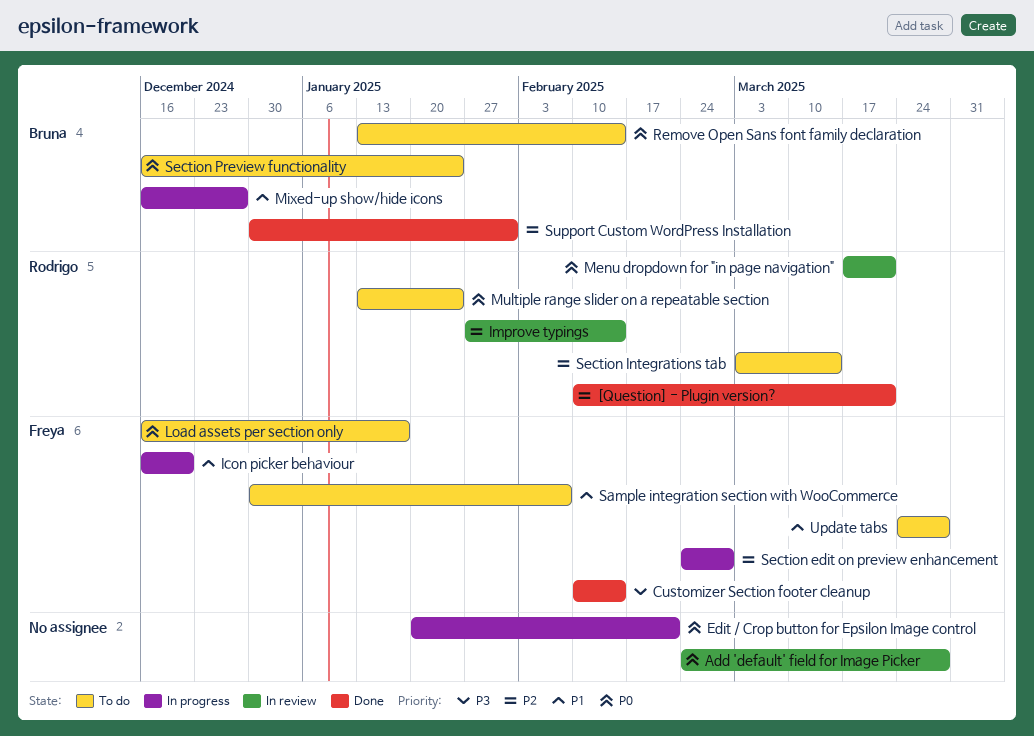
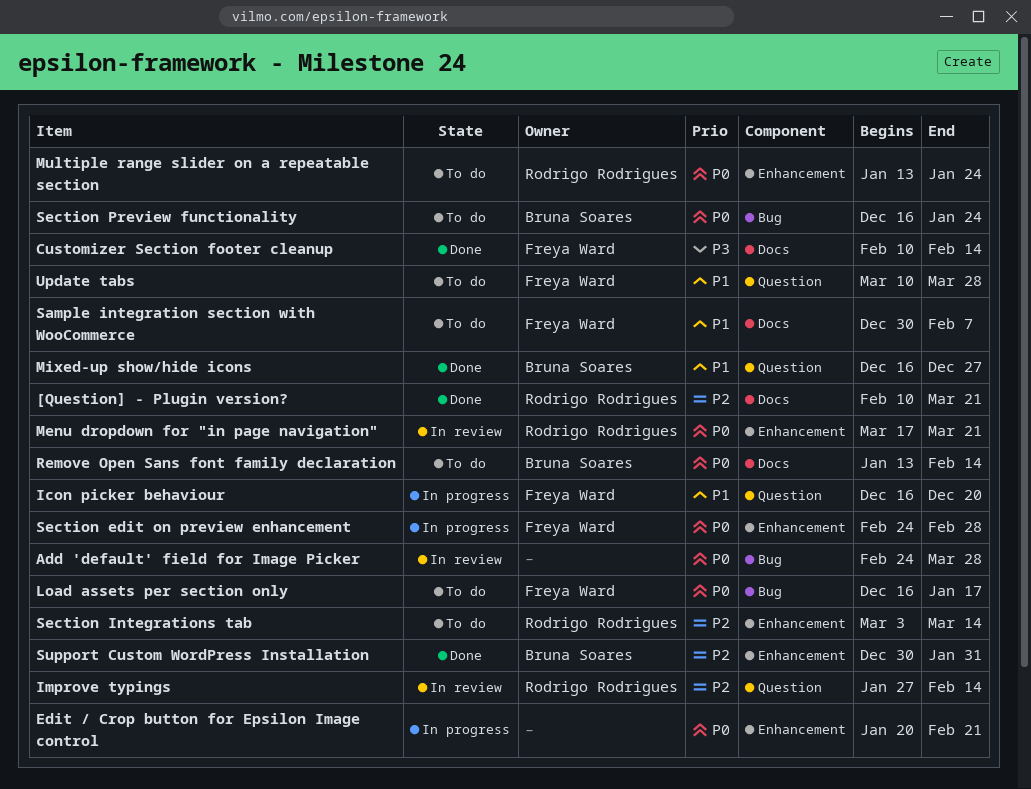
Mixed-up show/hide icons, status: In progress -> Done
Section edit on preview enhancement, priority: P2 -> P0
Update tabs, start: Mar 24 -> Mar 10

